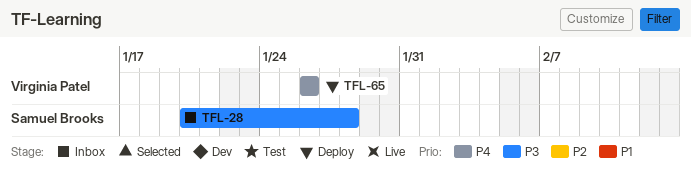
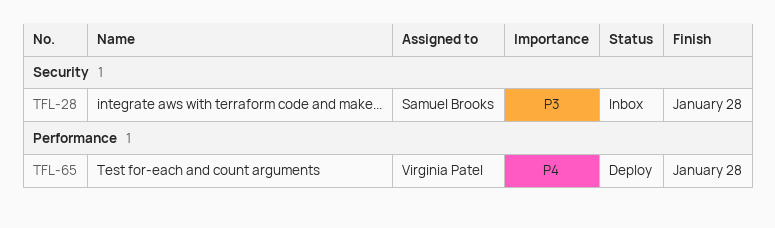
TFL-65, due: Jan 26 -> Jan 28

